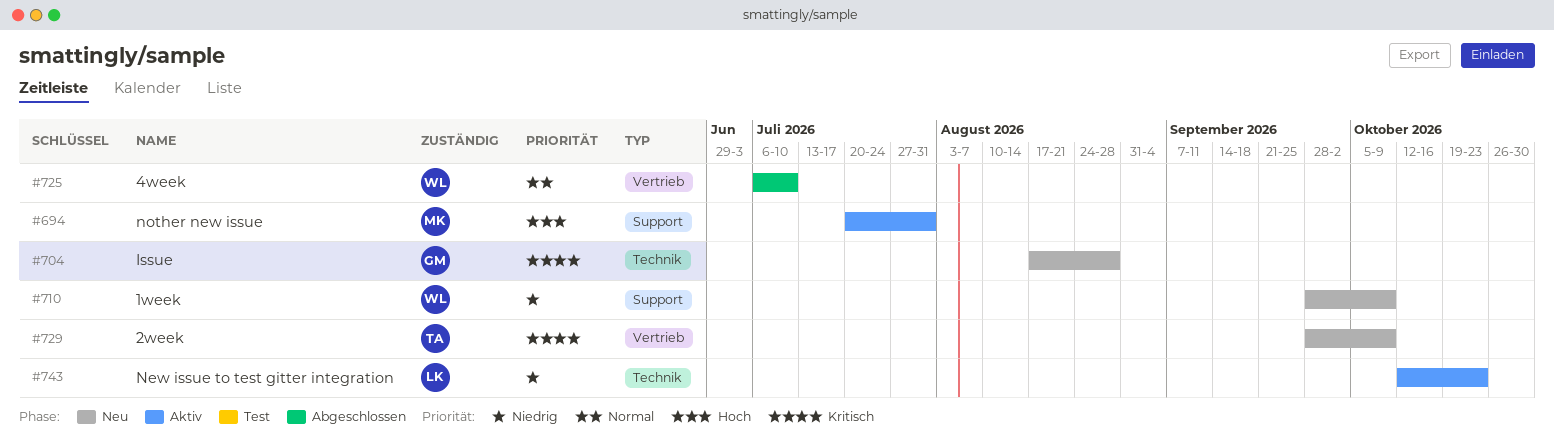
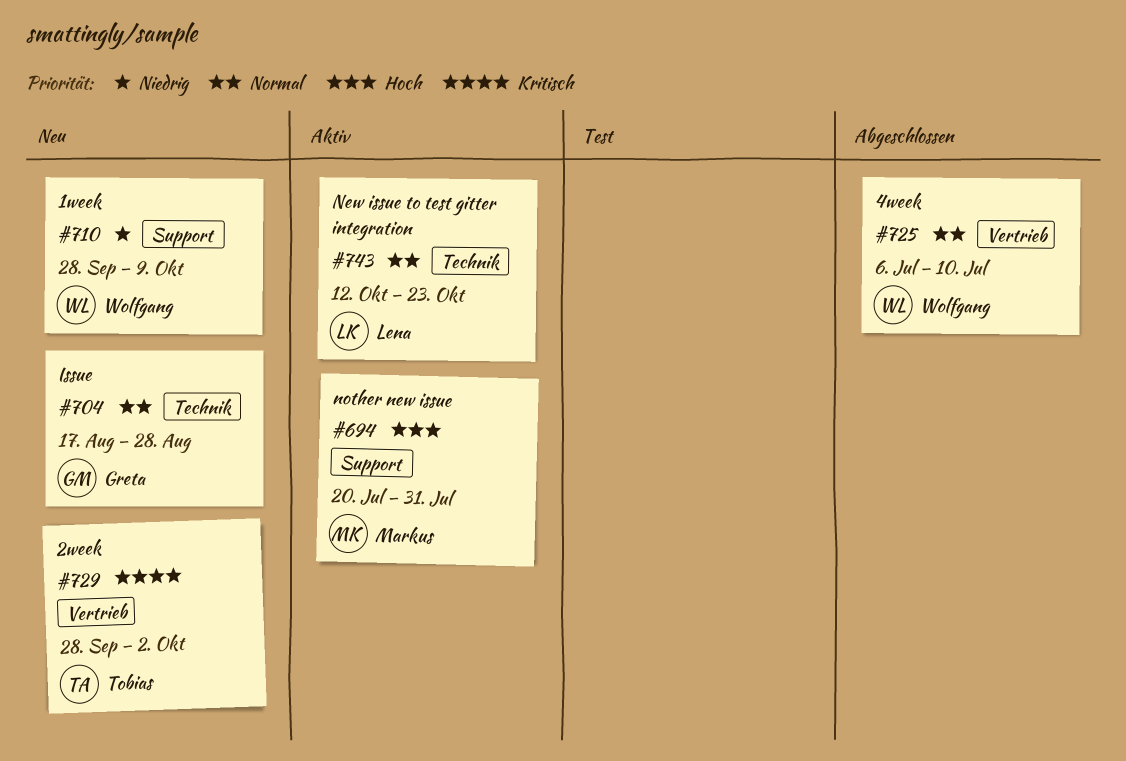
#704, priority: Kritisch -> Normal
#729, due: Oct 9 -> Oct 2
#743, priority: Niedrig -> Normal

